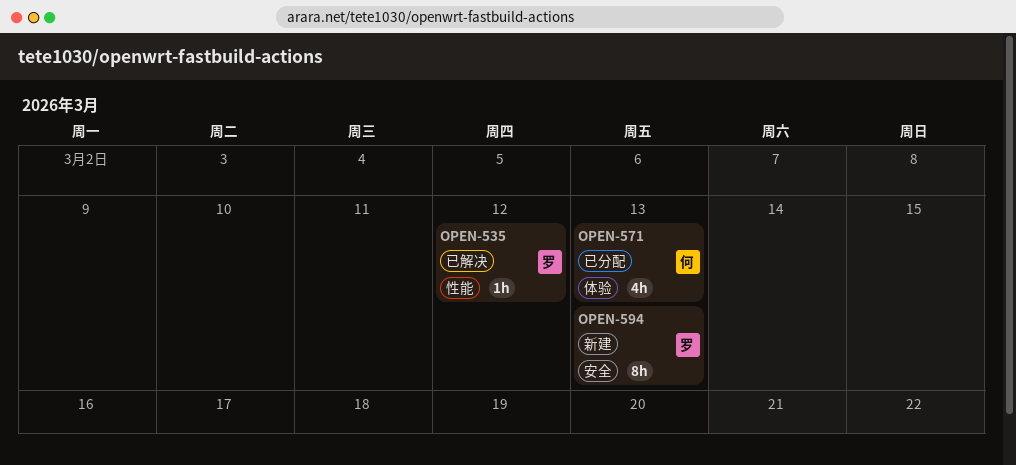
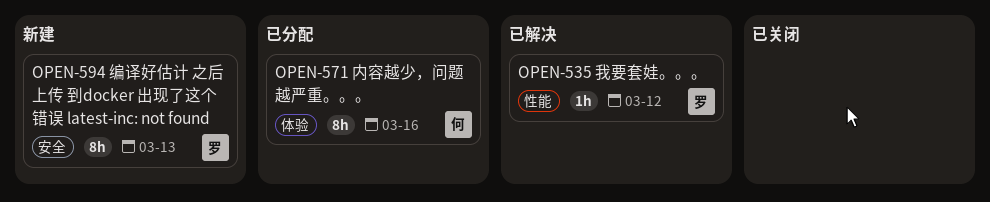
OPEN-571, estimate: 4h -> 8h
OPEN-571, due: Mar 13 -> Mar 16

